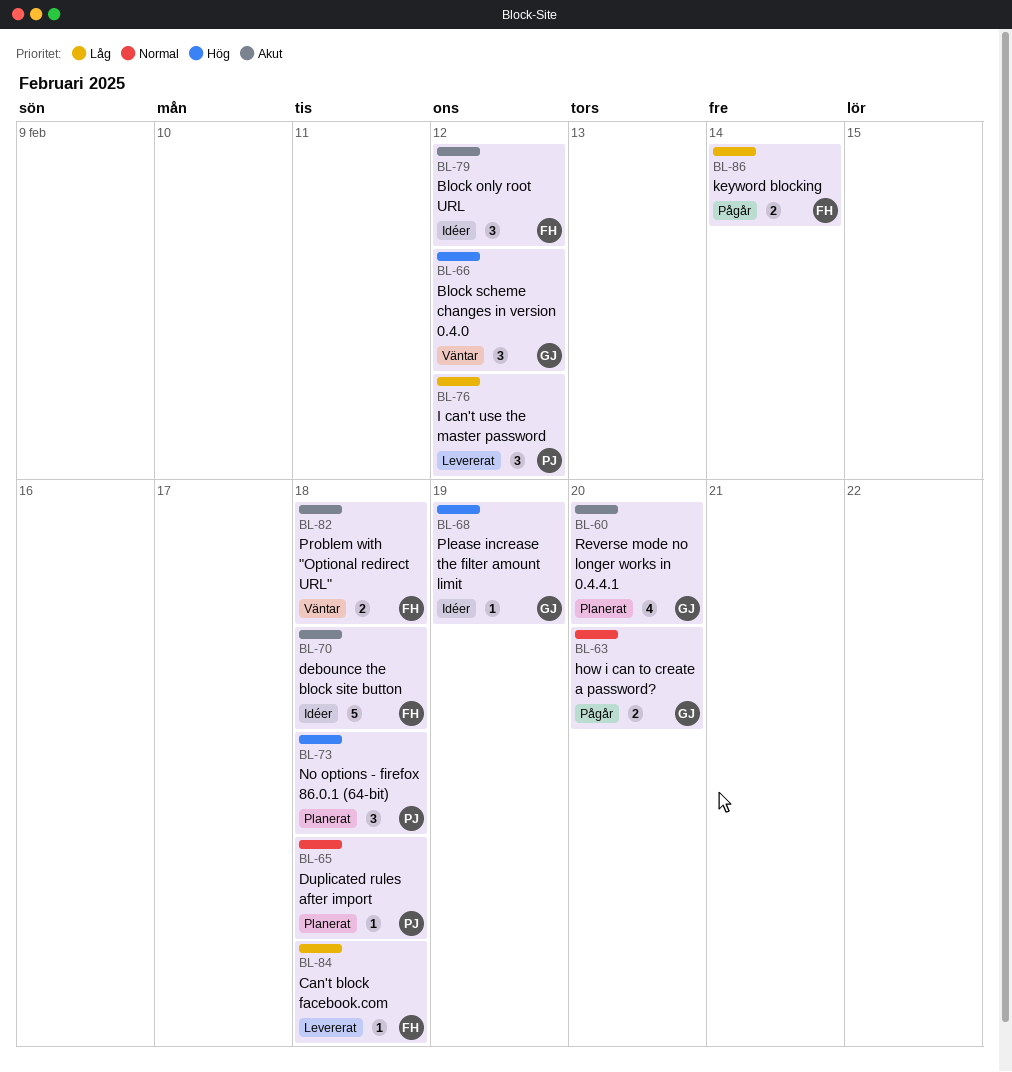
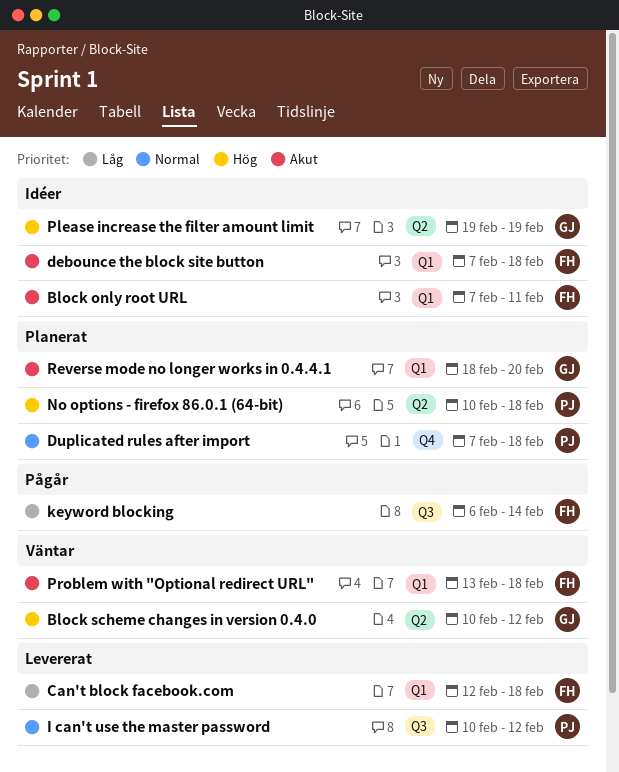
Block only root URL, due: Feb 12 -> Feb 11
how i can to create a password?: present -> none
I can't use the master password, priority: Låg -> Normal

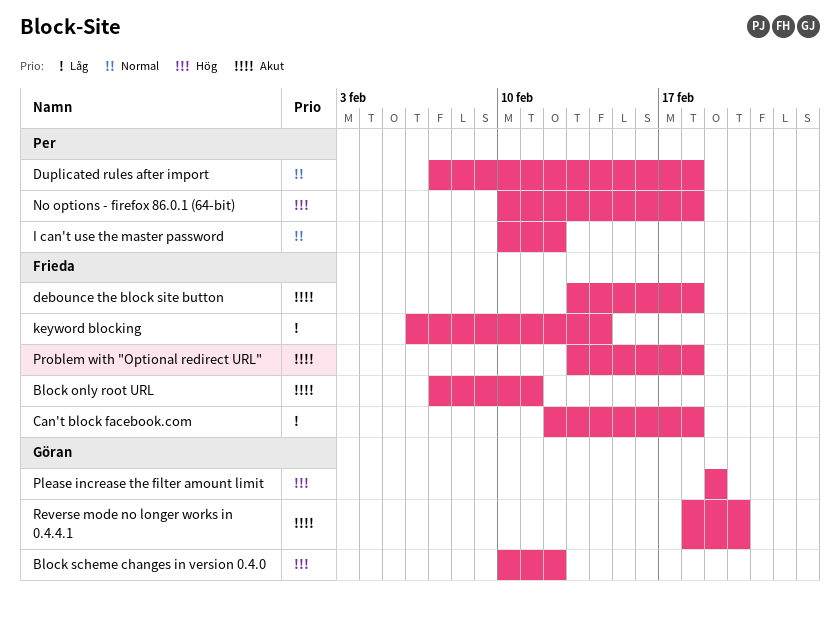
debounce the block site button, start: Feb 7 -> Feb 13

